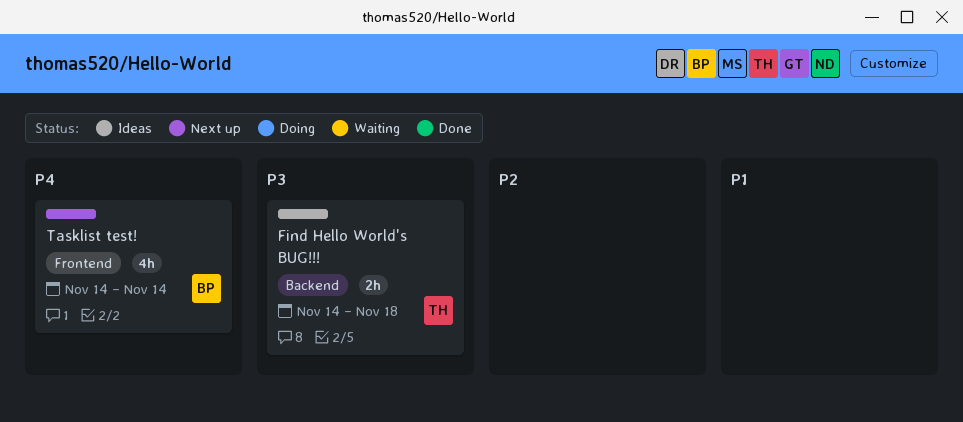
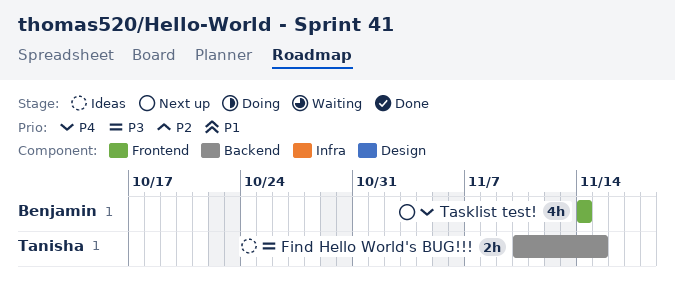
Find Hello World's BUG!!!, start: Nov 14 -> Nov 10
Find Hello World's BUG!!!, due: Nov 18 -> Nov 15

